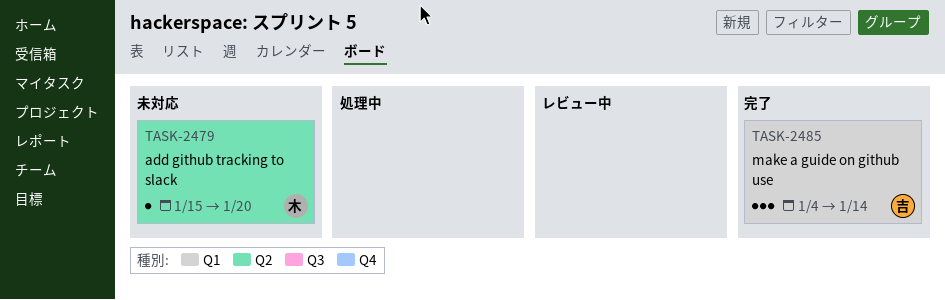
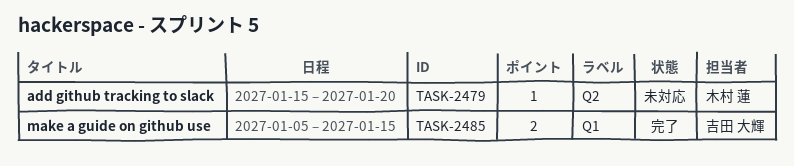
TASK-2485, estimate: 3 -> 2
TASK-2485, start: Jan 4 -> Jan 5
TASK-2485, due: Jan 14 -> Jan 15

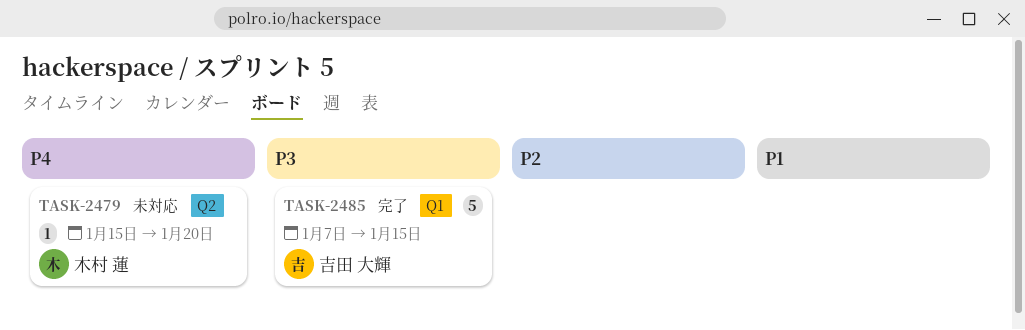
TASK-2485, estimate: 2 -> 5
TASK-2485, start: Jan 5 -> Jan 7

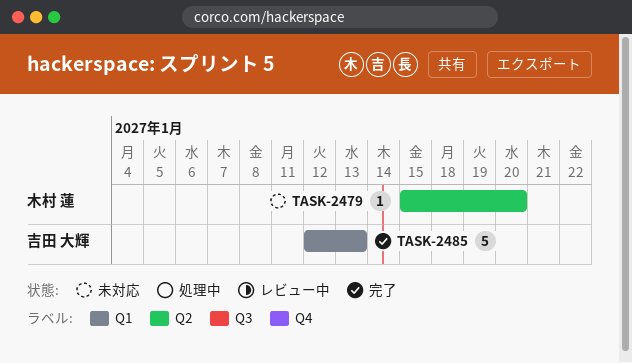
TASK-2485, start: Jan 7 -> Jan 12
TASK-2485, due: Jan 15 -> Jan 13

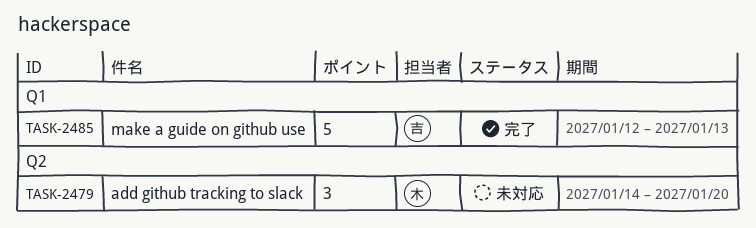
TASK-2479, estimate: 1 -> 3
TASK-2479, start: Jan 15 -> Jan 14

